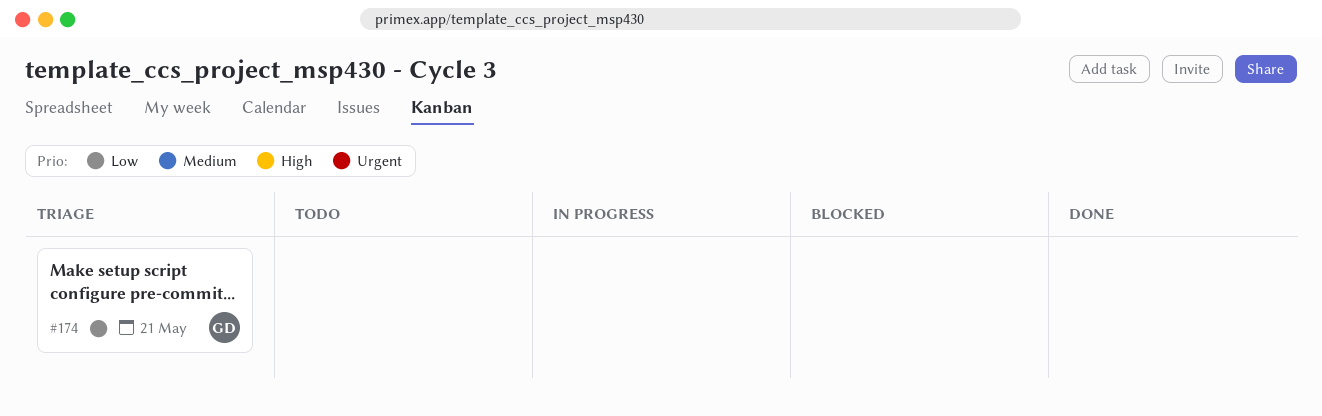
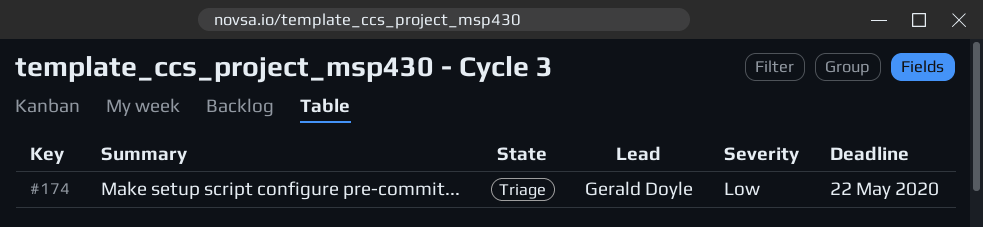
#174, due: May 21 -> May 22

